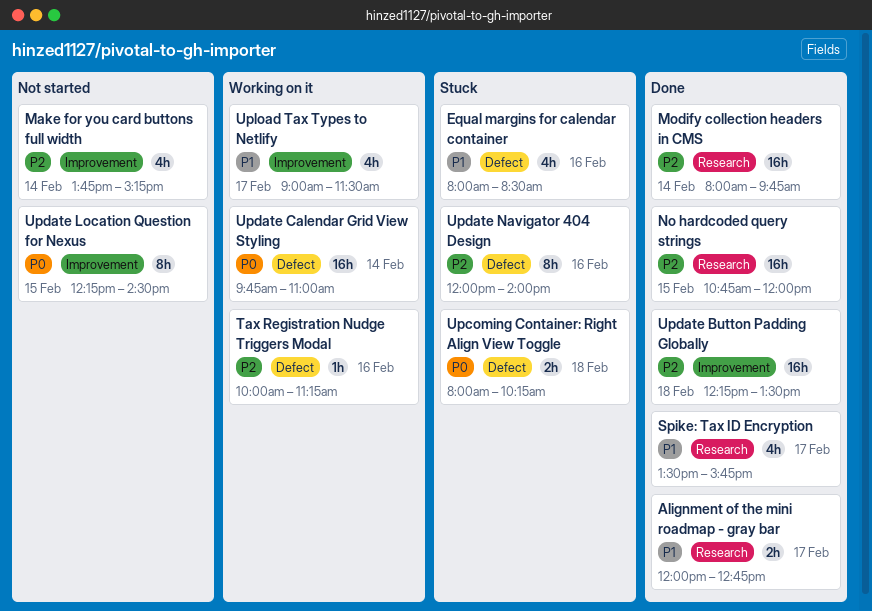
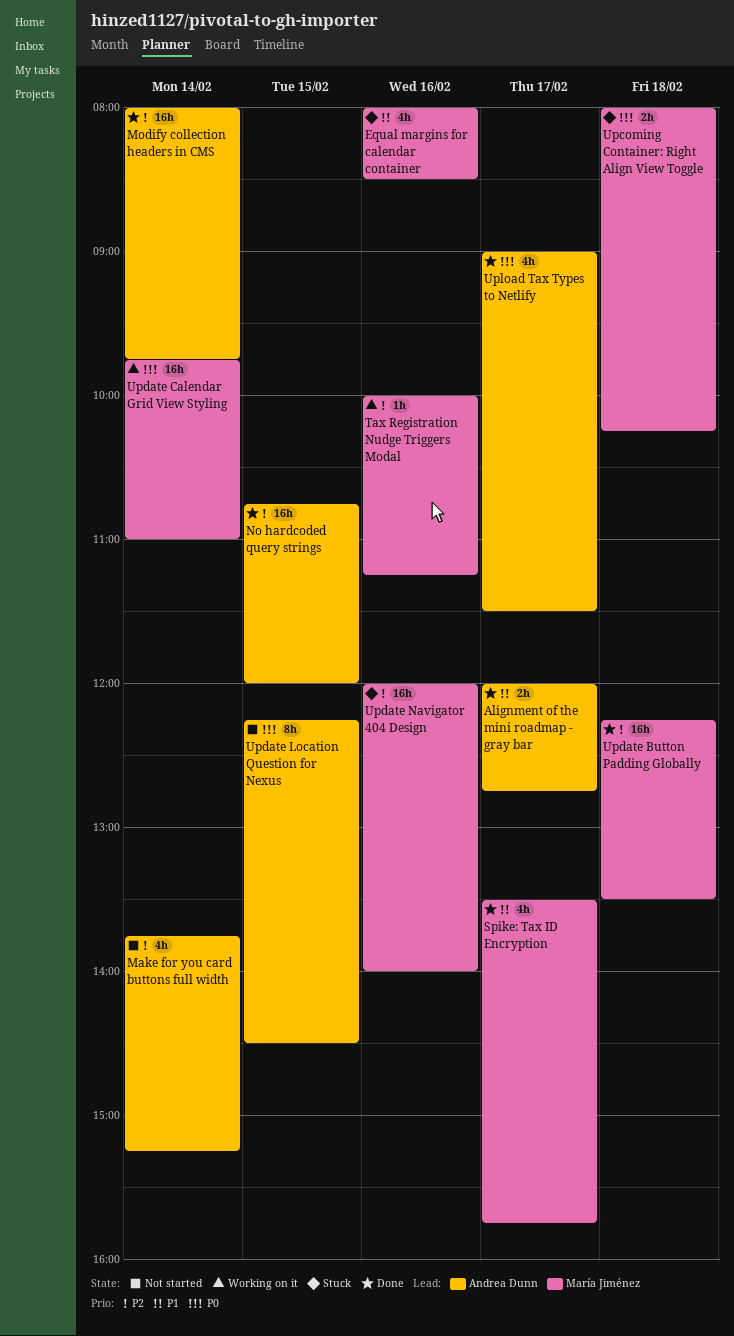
Update Navigator 404 Design, estimate: 8h -> 16h
Upload Tax Types to Netlify, status: Working on it -> Done
Upload Tax Types to Netlify, priority: P1 -> P0

